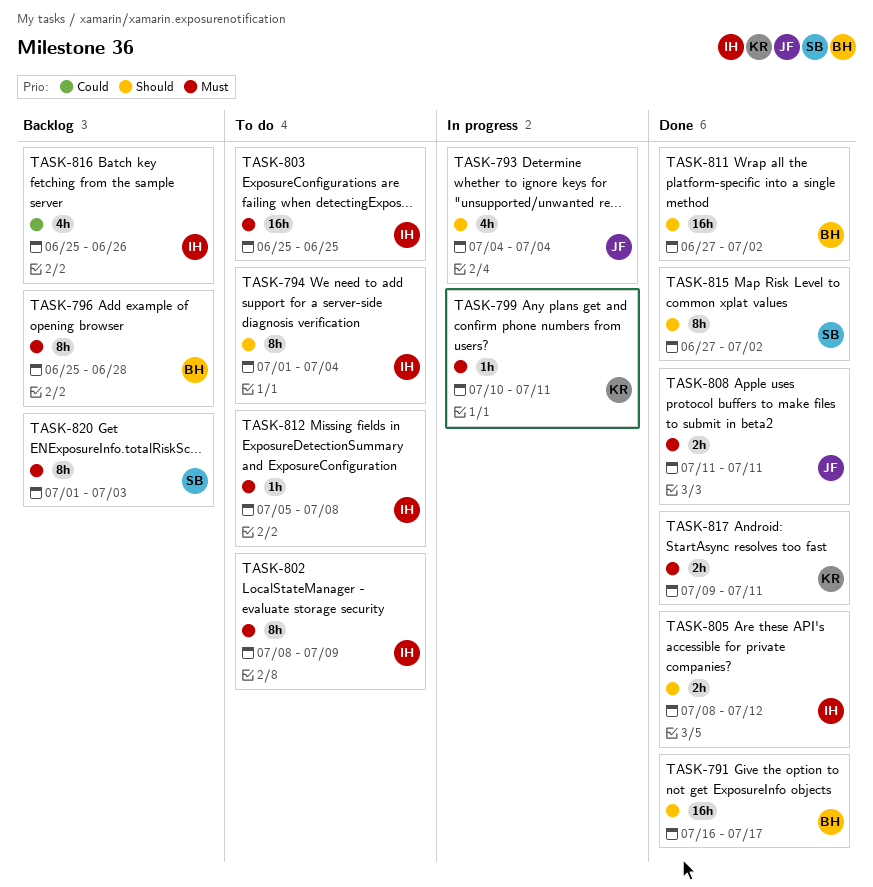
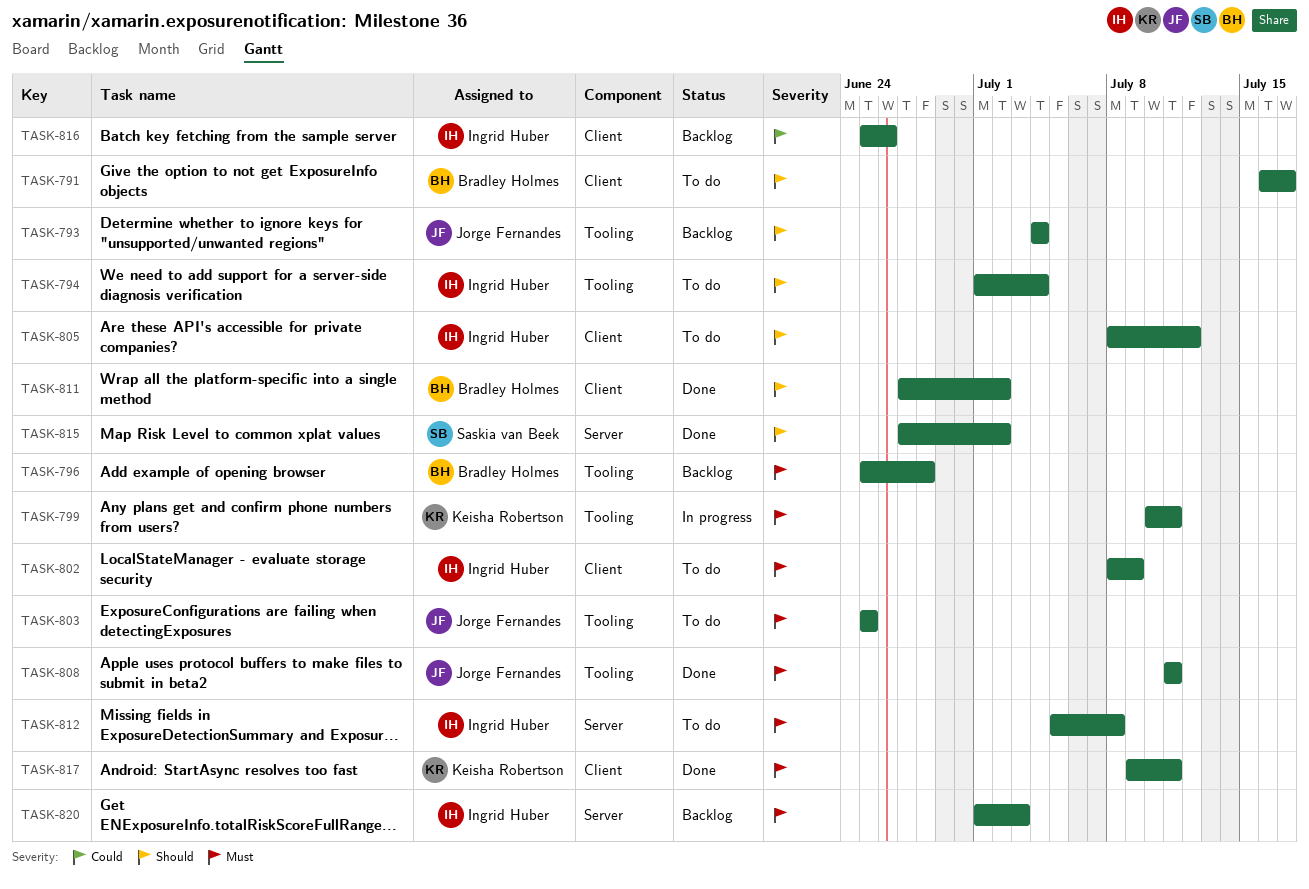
TASK-791, status: Done -> To do
TASK-793, status: In progress -> Backlog
TASK-803, owner: Ingrid Huber -> Jorge Fernandes
TASK-805, status: Done -> To do
TASK-820, owner: Saskia van Beek -> Ingrid Huber

